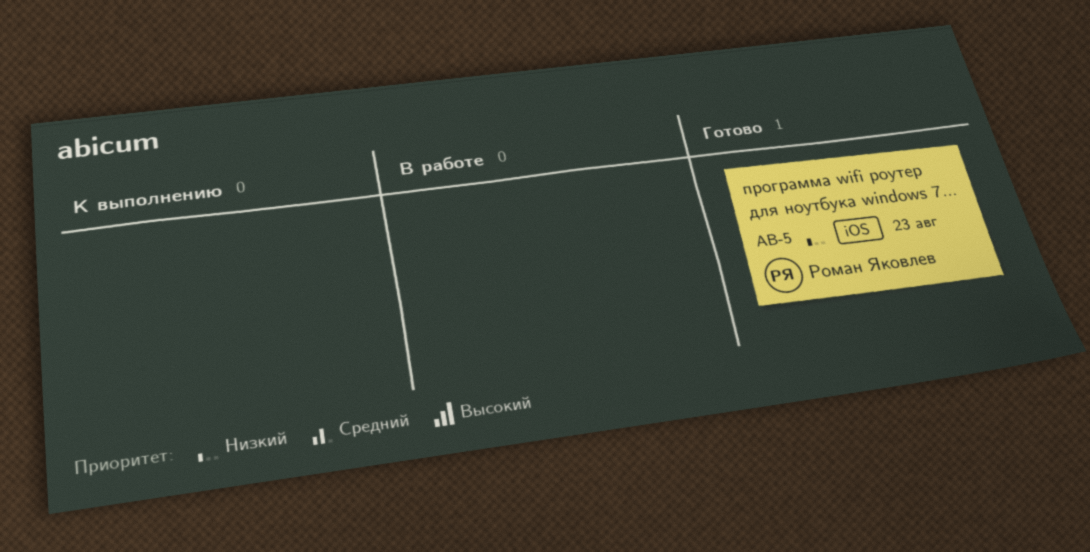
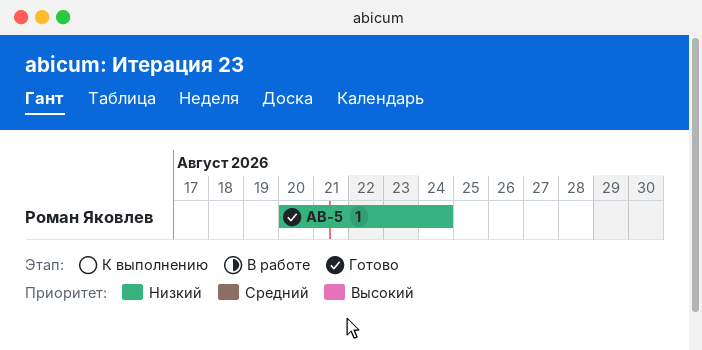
AB-5, due: Aug 23 -> Aug 24

